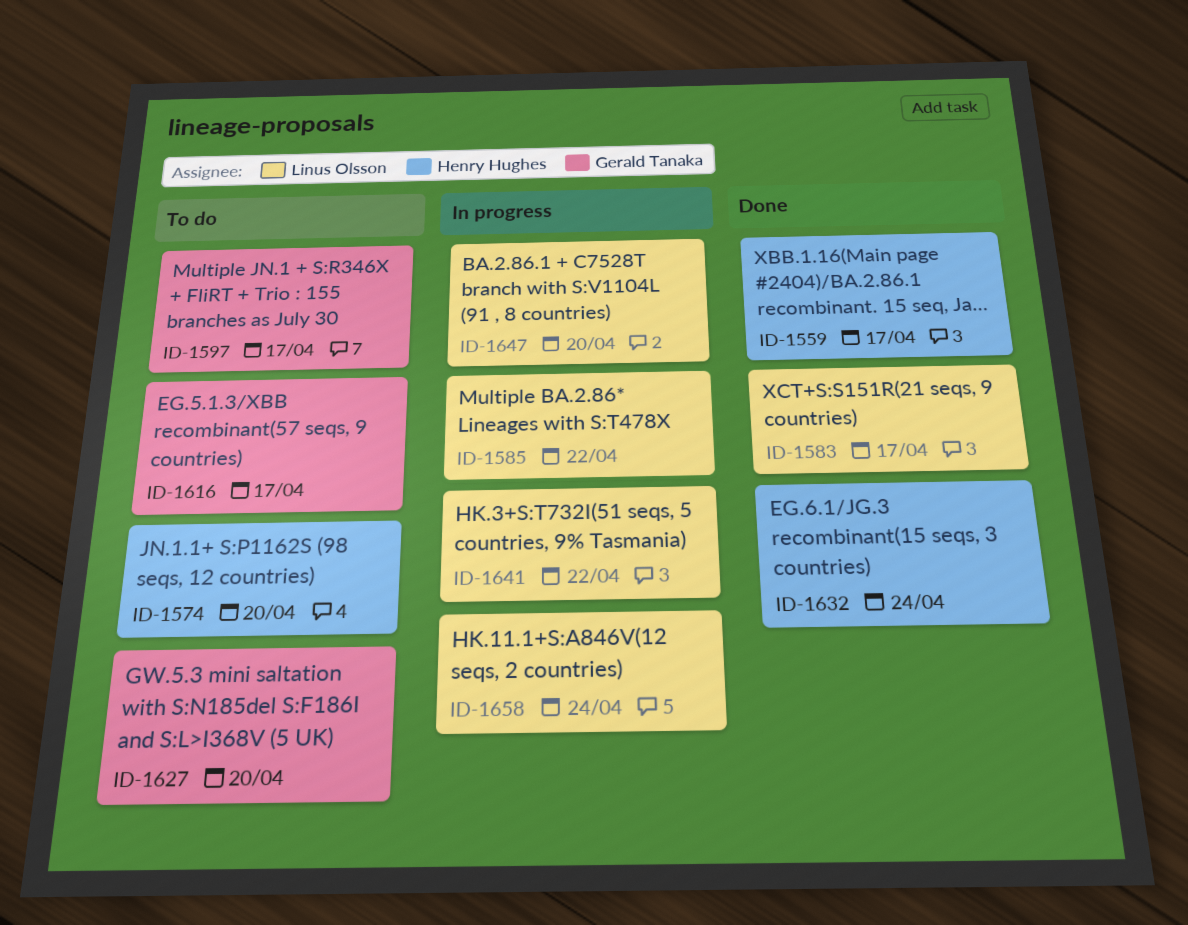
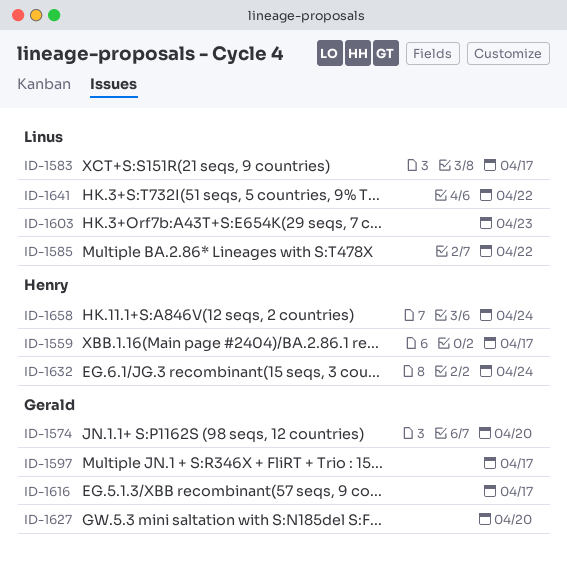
ID-1574, owner: Henry Hughes -> Gerald Tanaka
ID-1603: none -> present
ID-1647: present -> none
ID-1658, owner: Linus Olsson -> Henry Hughes

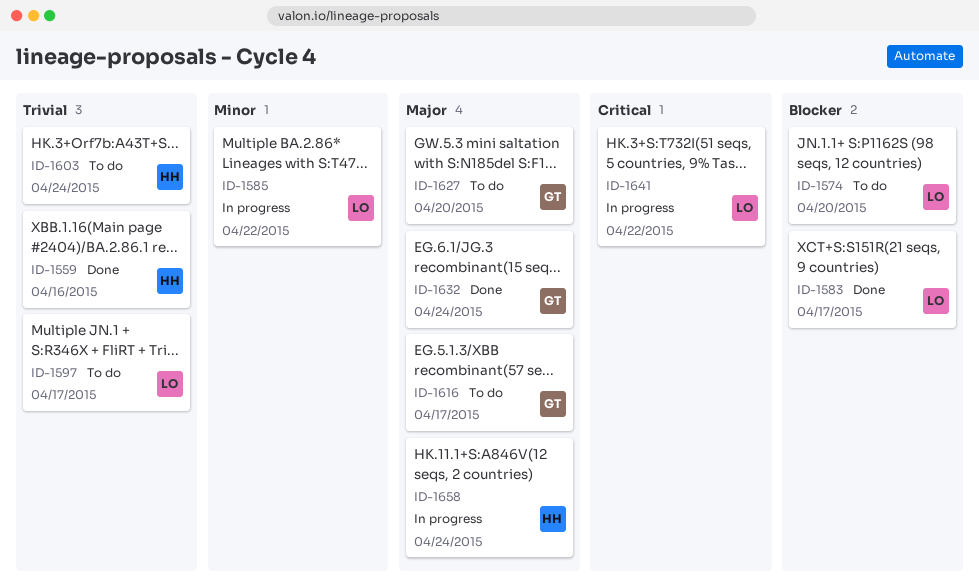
ID-1559, due: Apr 17 -> Apr 16
ID-1574, owner: Gerald -> Linus
ID-1597, owner: Gerald -> Linus
ID-1603, owner: Linus -> Henry
ID-1603, due: Apr 23 -> Apr 24
ID-1632, owner: Henry -> Gerald

